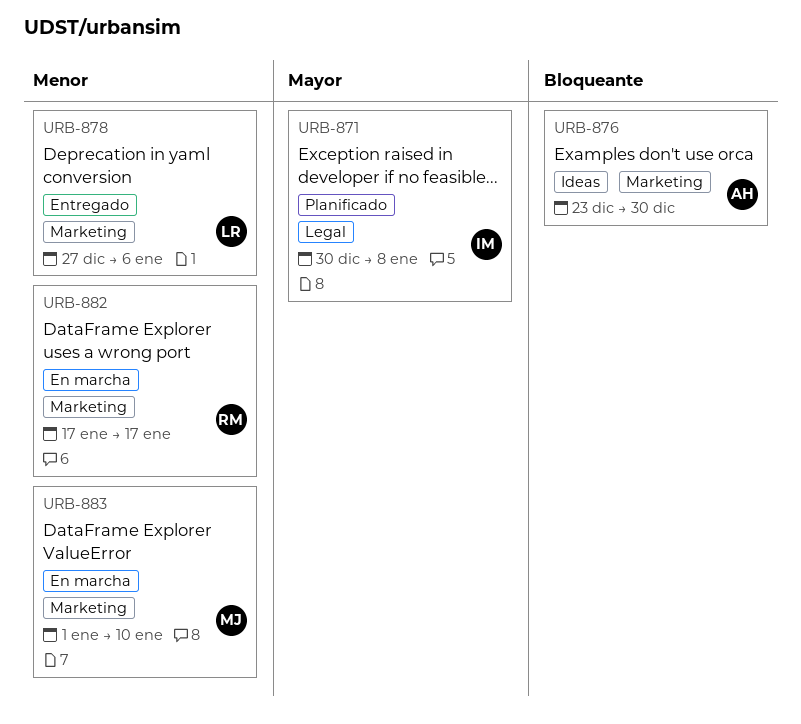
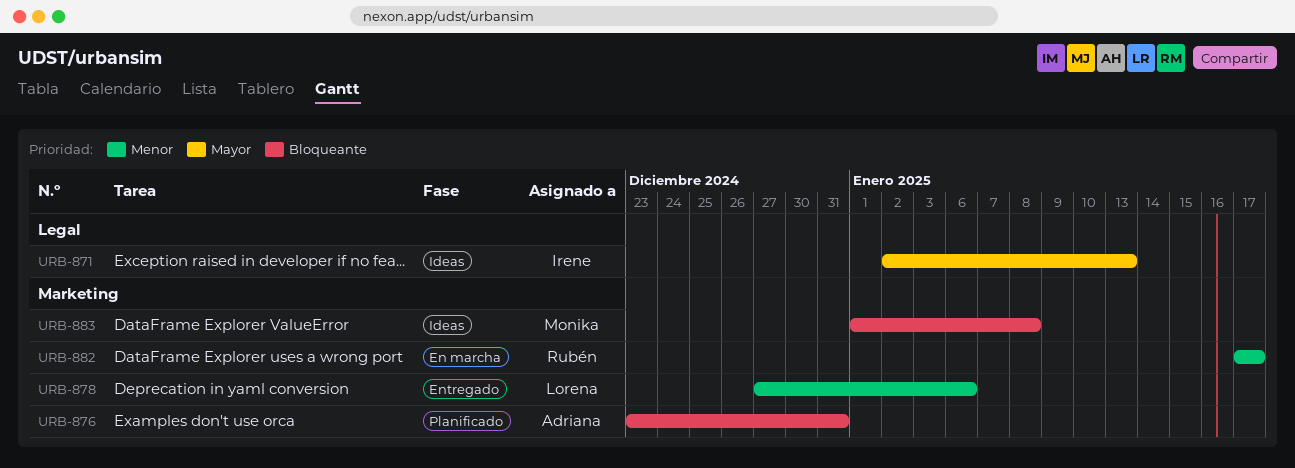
URB-871, status: Planificado -> Ideas
URB-871, start: Dec 30 -> Jan 2
URB-871, due: Jan 8 -> Jan 13
URB-876, status: Ideas -> Planificado
URB-876, due: Dec 30 -> Dec 31
URB-883, status: En marcha -> Ideas
URB-883, priority: Menor -> Bloqueante
URB-883, due: Jan 10 -> Jan 8

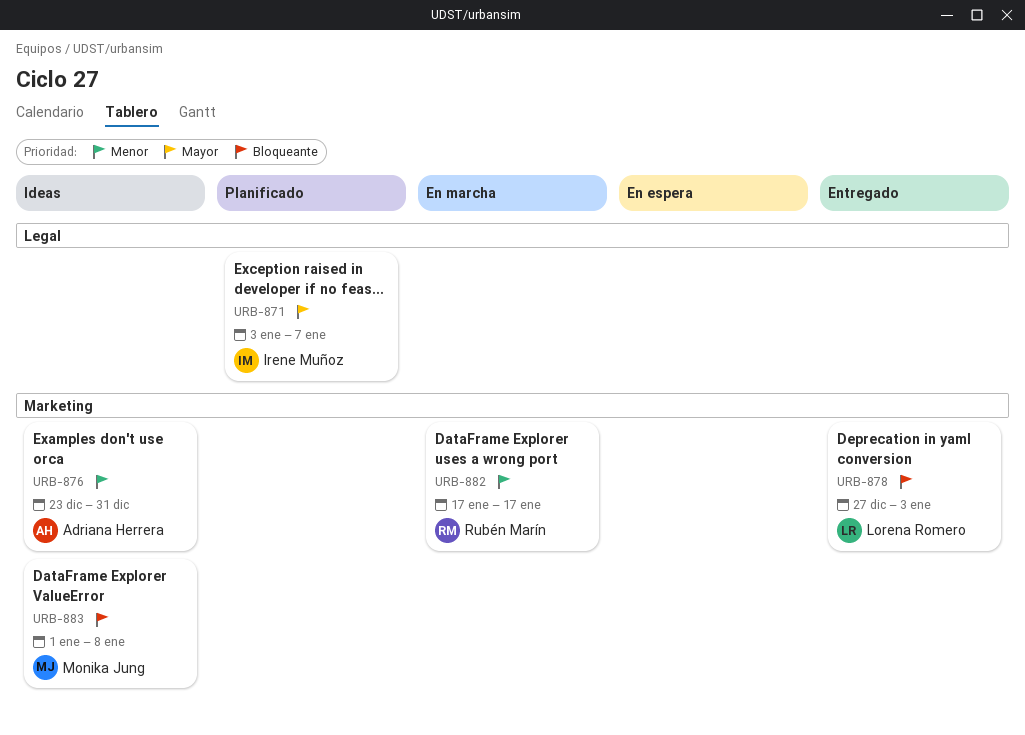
URB-871, status: Ideas -> Planificado
URB-871, start: Jan 2 -> Jan 3
URB-871, due: Jan 13 -> Jan 7
URB-876, status: Planificado -> Ideas
URB-876, priority: Bloqueante -> Menor
URB-878, priority: Menor -> Bloqueante
URB-878, due: Jan 6 -> Jan 3

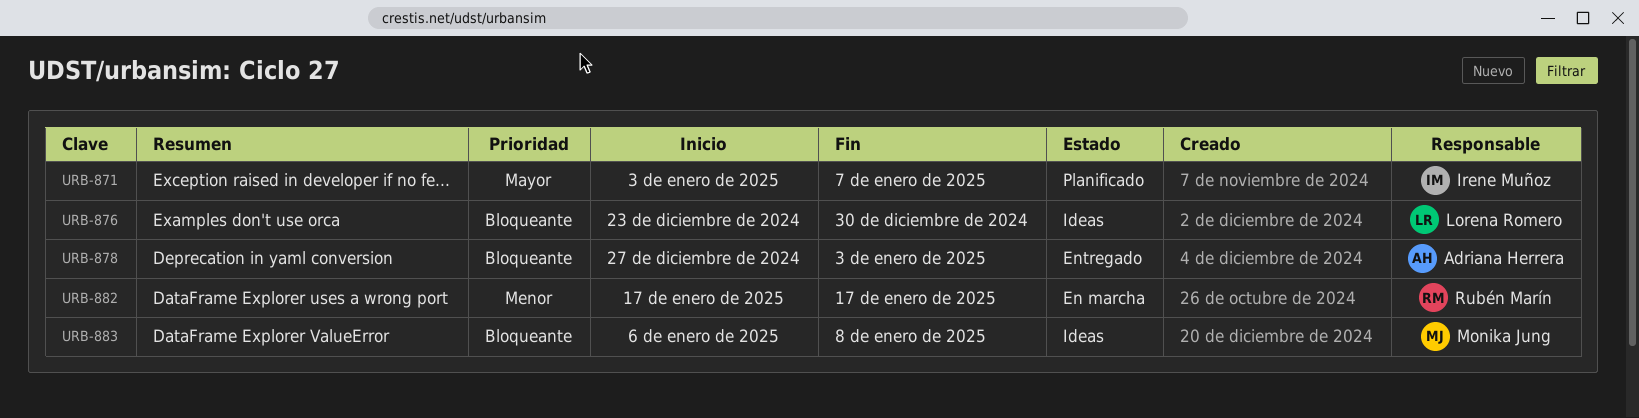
URB-876, owner: Adriana Herrera -> Lorena Romero
URB-876, priority: Menor -> Bloqueante
URB-876, due: Dec 31 -> Dec 30
URB-878, owner: Lorena Romero -> Adriana Herrera
URB-883, start: Jan 1 -> Jan 6

